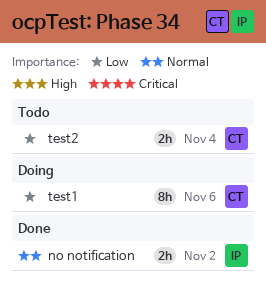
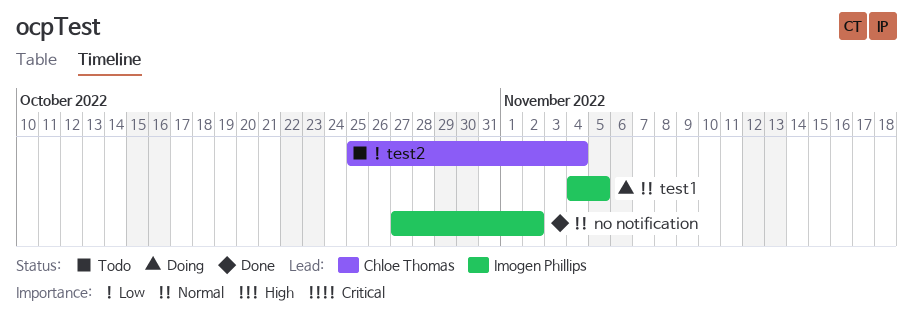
test1, owner: Chloe Thomas -> Imogen Phillips
test1, priority: Low -> Normal
test1, due: Nov 6 -> Nov 5

